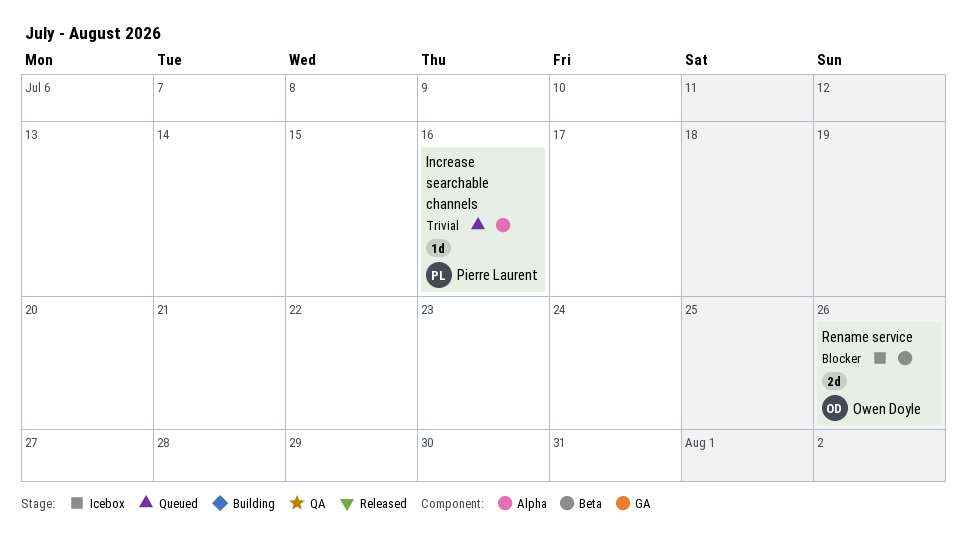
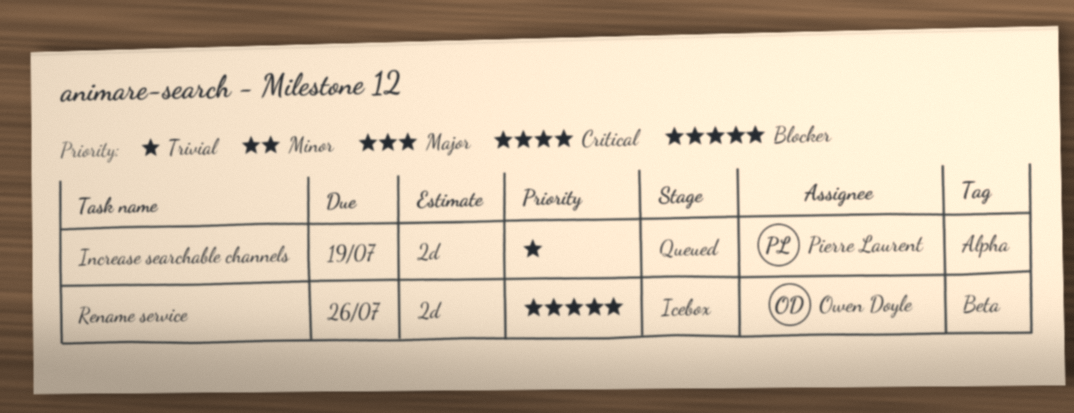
Increase searchable channels, estimate: 1d -> 2d
Increase searchable channels, due: Jul 16 -> Jul 19

